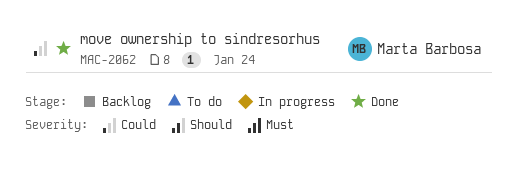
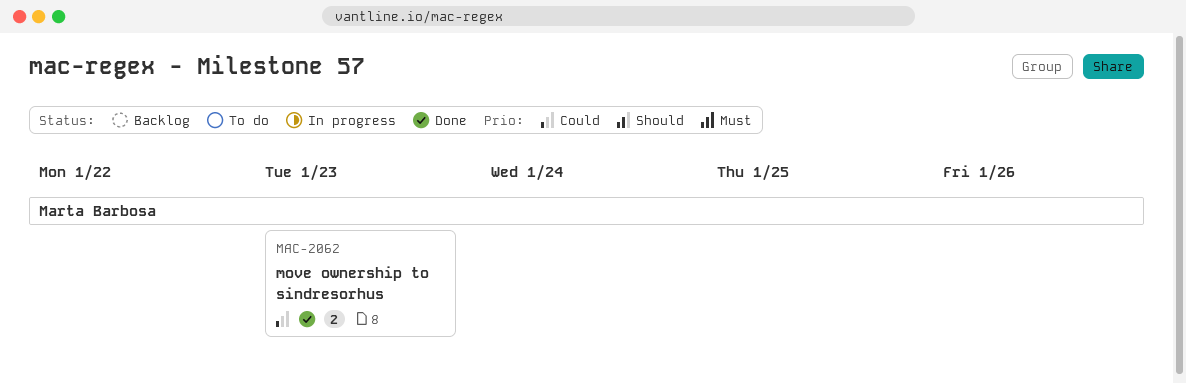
MAC-2062, estimate: 1 -> 2
MAC-2062, due: Jan 24 -> Jan 23

